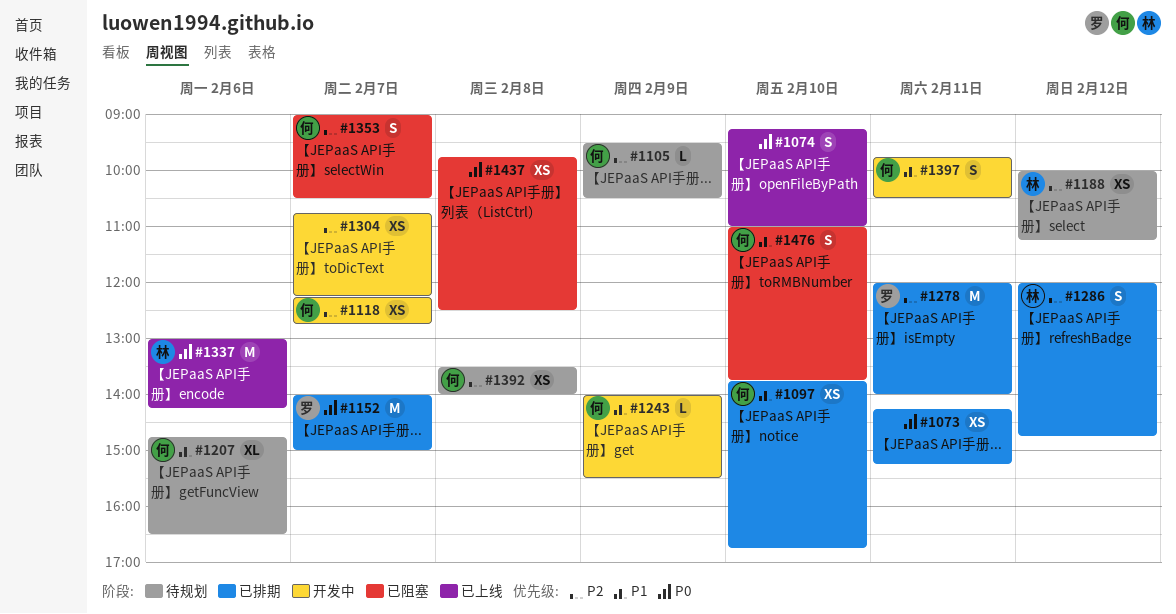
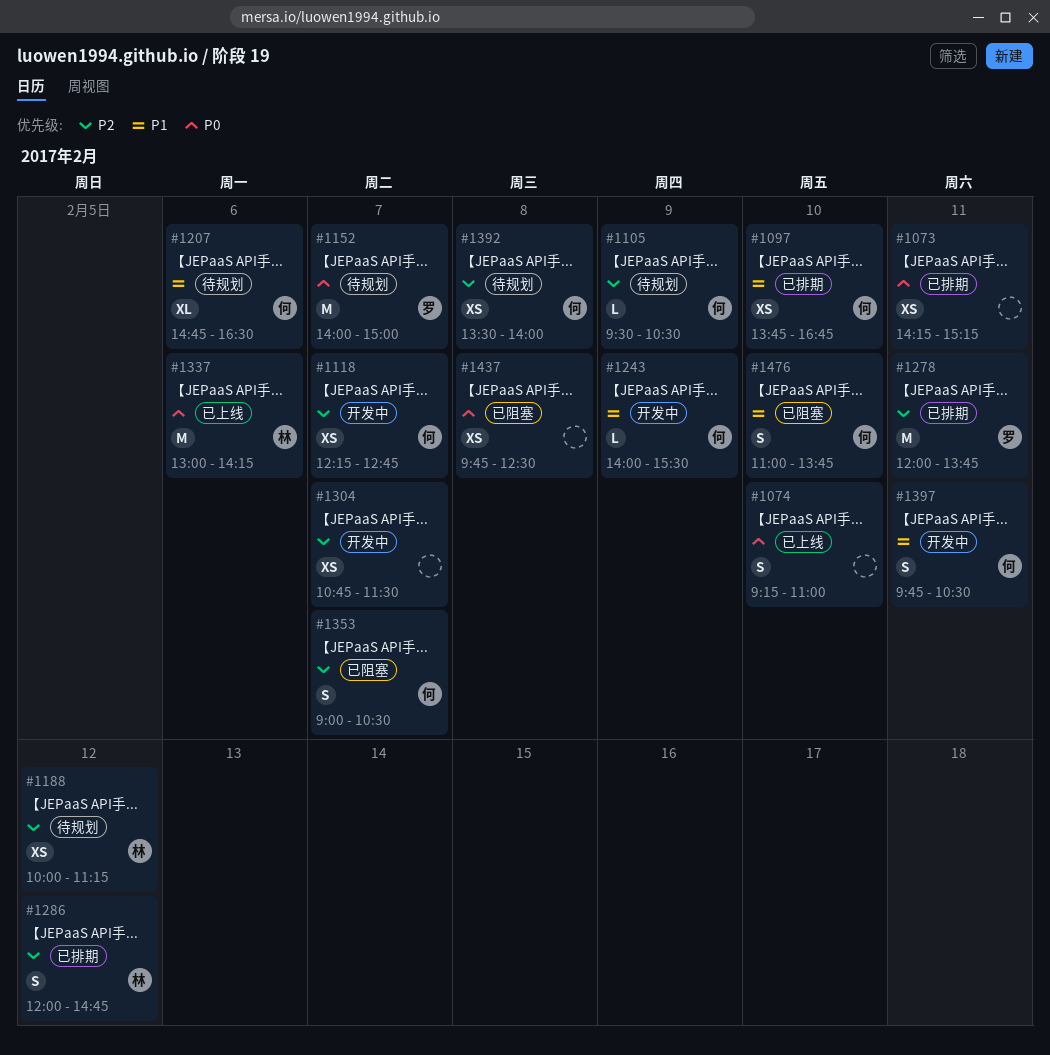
#1152, status: 已排期 -> 待规划
#1278, ends: 14:00 -> 13:45
#1304, ends: 12:15 -> 11:30

